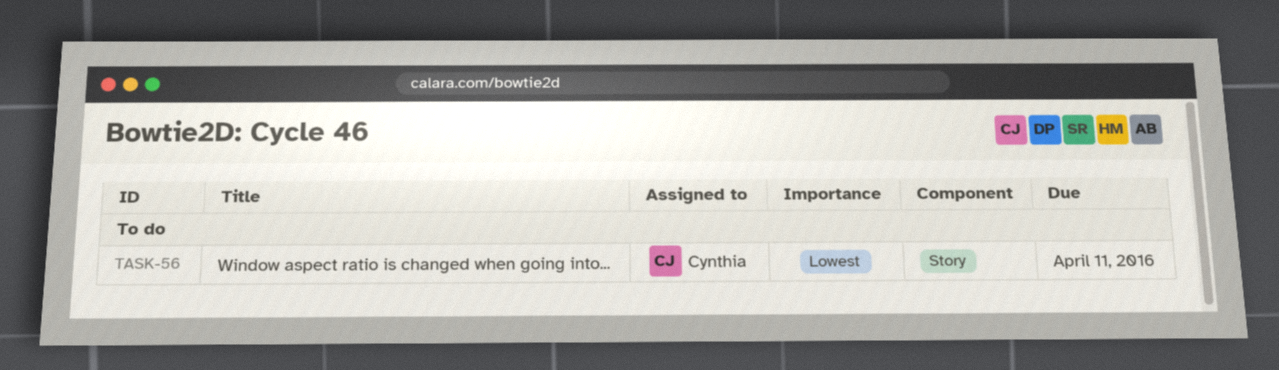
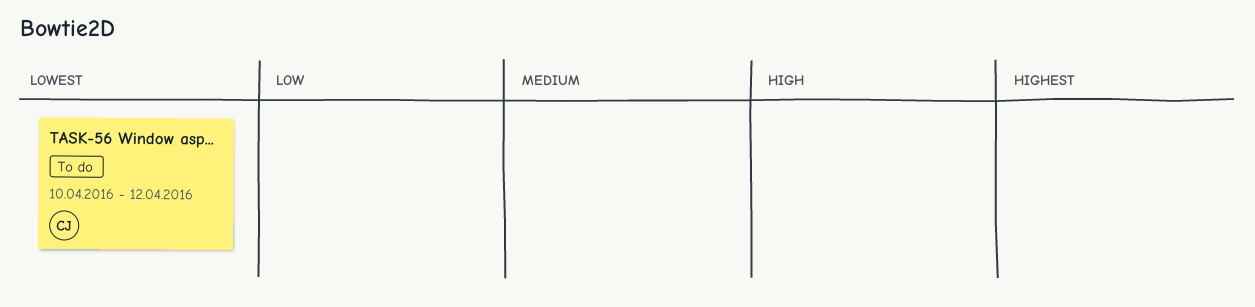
TASK-56, due: Apr 11 -> Apr 12

